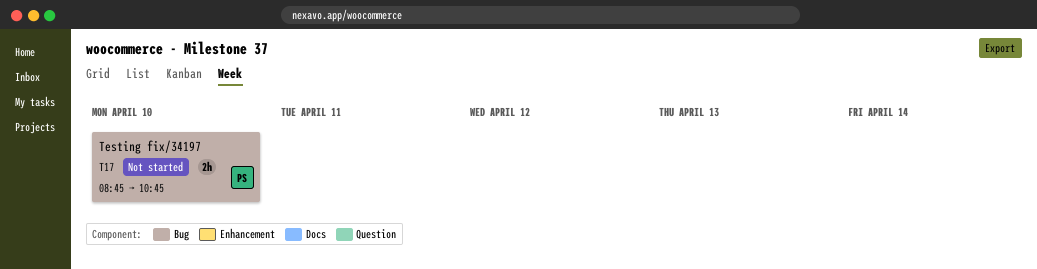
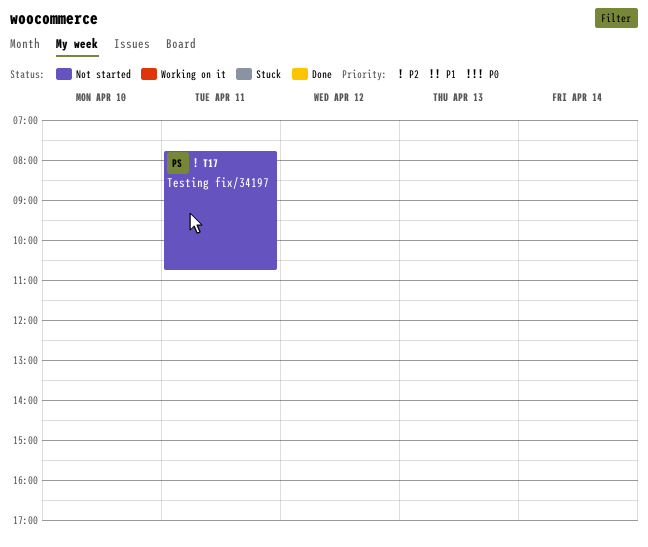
T17, day: Apr 10 -> Apr 11
T17, begins: 08:45 -> 07:45

